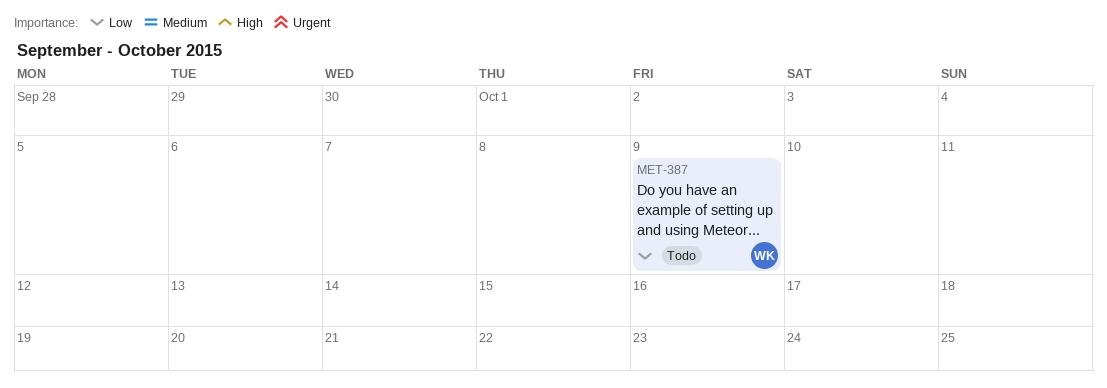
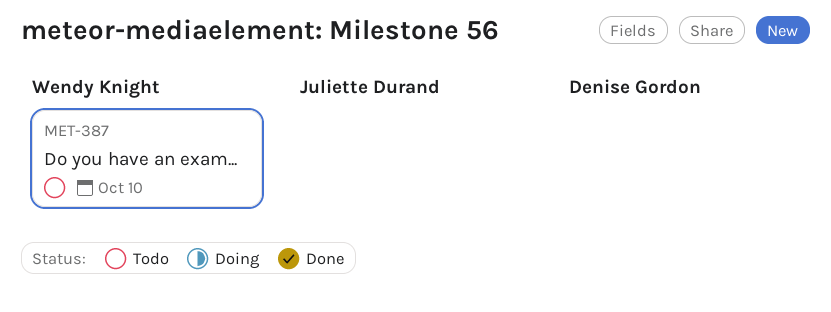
MET-387, due: Oct 9 -> Oct 10

